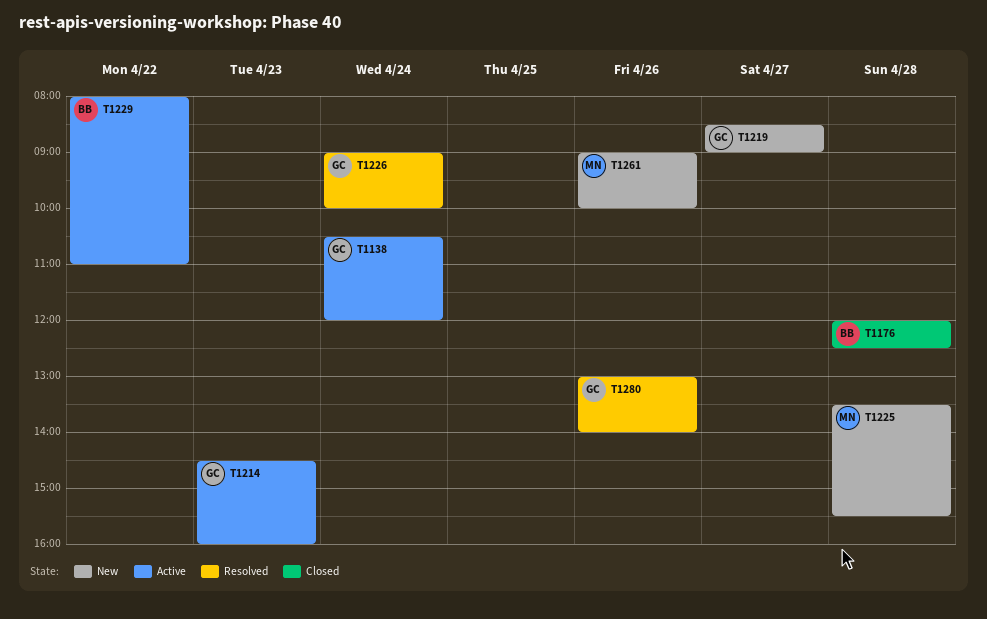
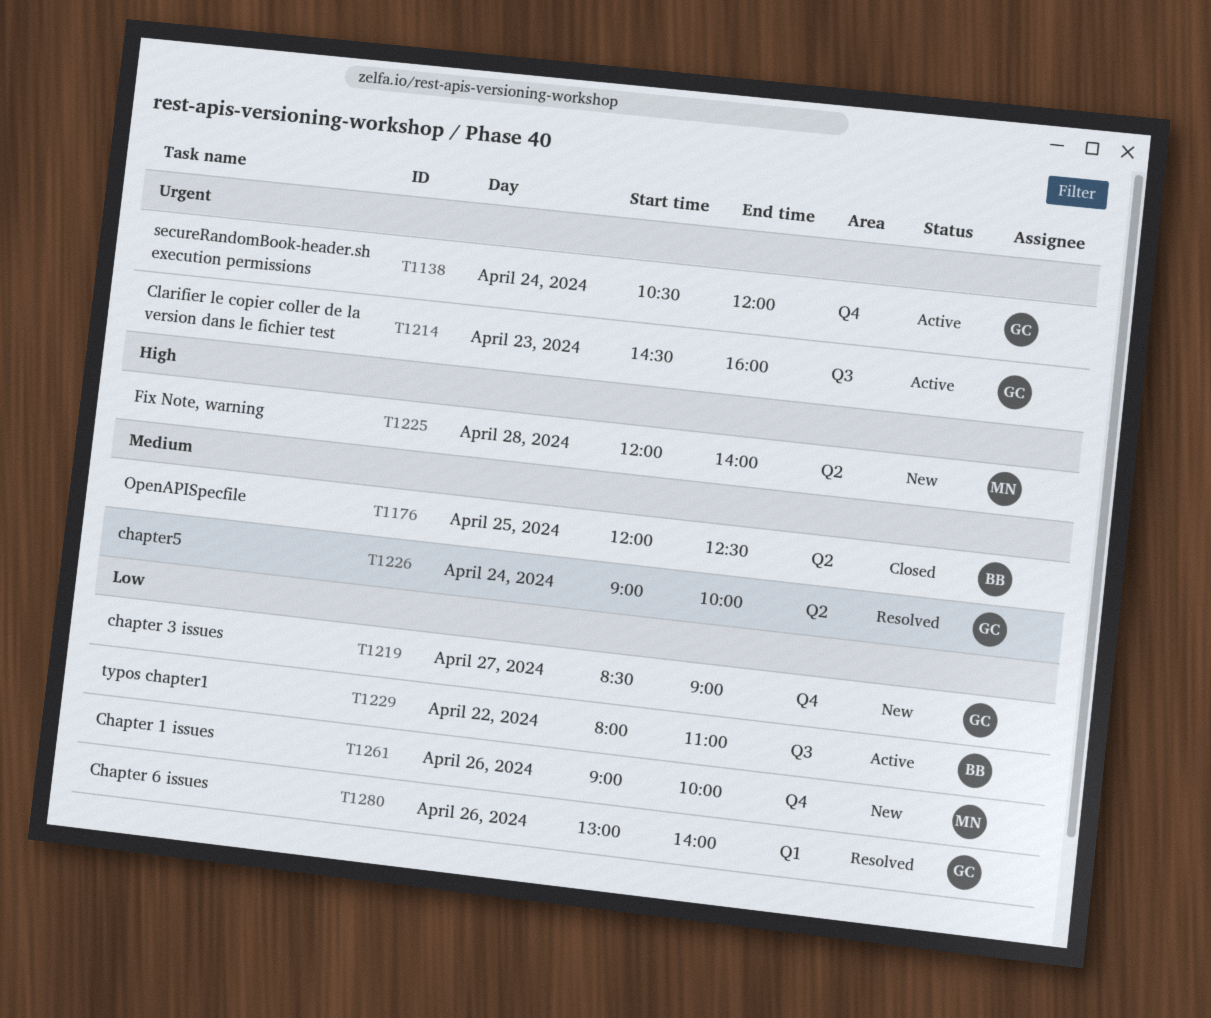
T1176, day: Apr 28 -> Apr 25
T1225, begins: 13:30 -> 12:00
T1225, ends: 15:30 -> 14:00

